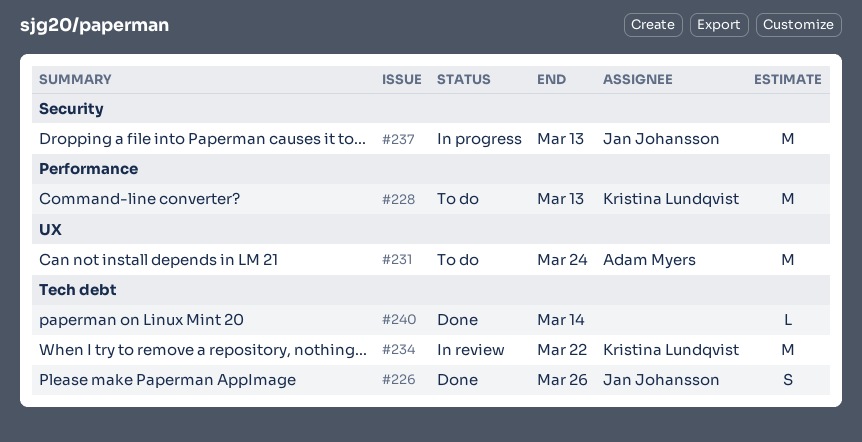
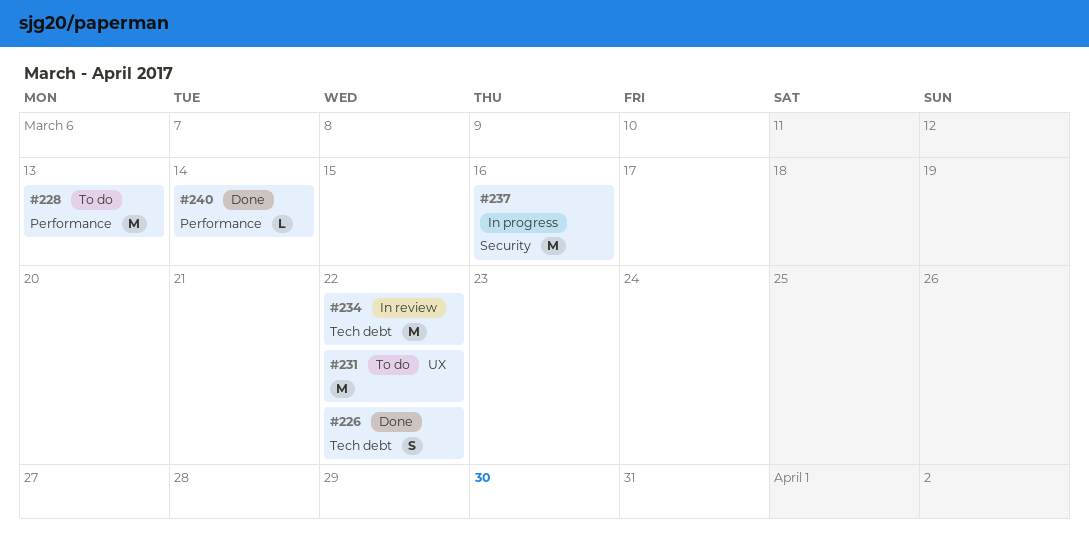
#226, due: Mar 26 -> Mar 22
#231, due: Mar 24 -> Mar 22
#237, due: Mar 13 -> Mar 16
#240, label: Tech debt -> Performance

